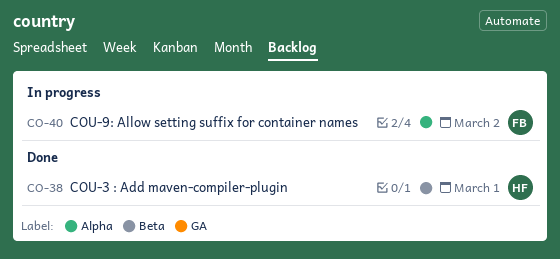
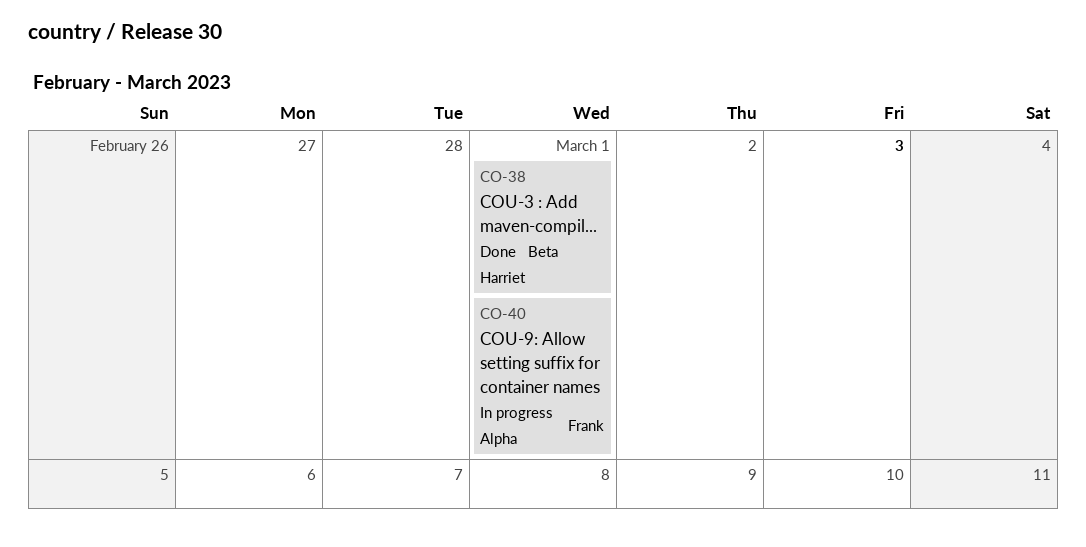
CO-40, due: Mar 2 -> Mar 1

